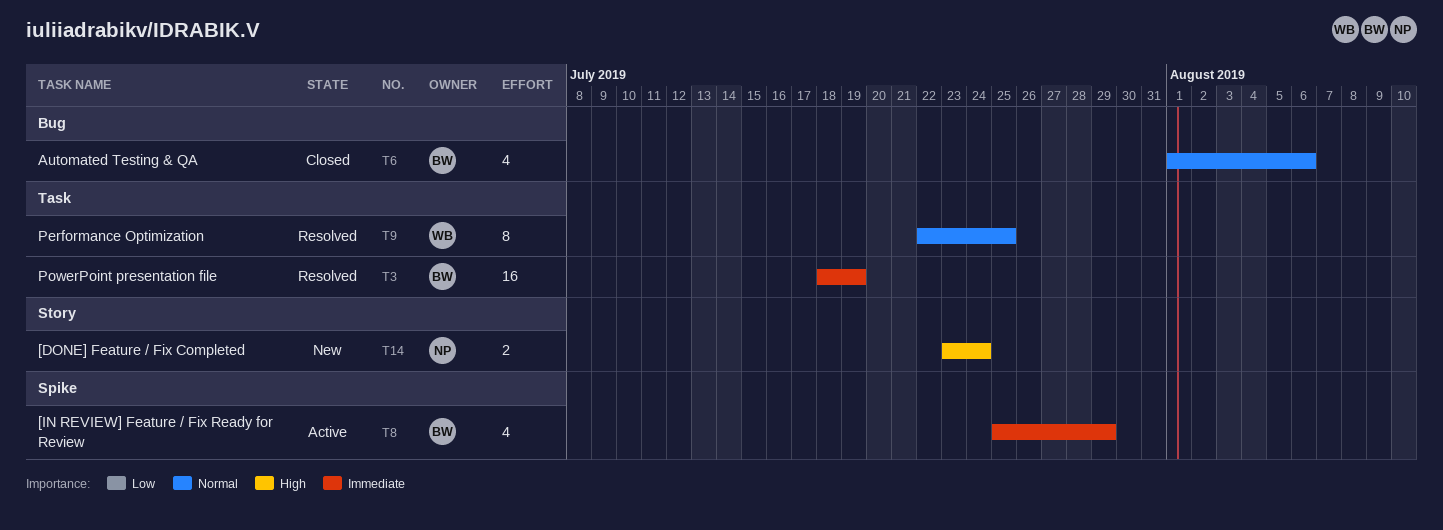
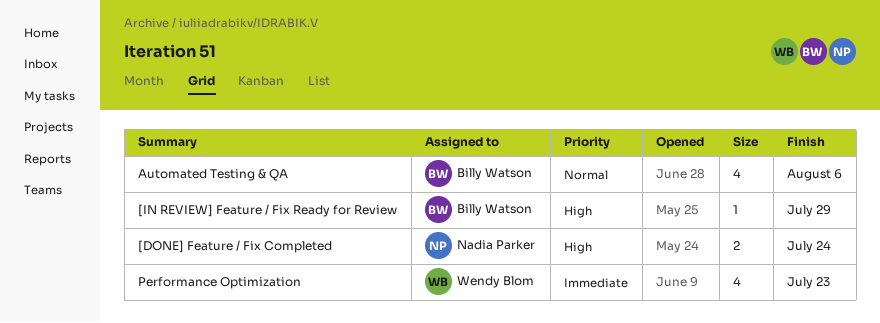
[IN REVIEW] Feature / Fix Ready for Review, priority: Immediate -> High
[IN REVIEW] Feature / Fix Ready for Review, estimate: 4 -> 1
Performance Optimization, priority: Normal -> Immediate
Performance Optimization, estimate: 8 -> 4
Performance Optimization, due: Jul 25 -> Jul 23
PowerPoint presentation file: present -> none

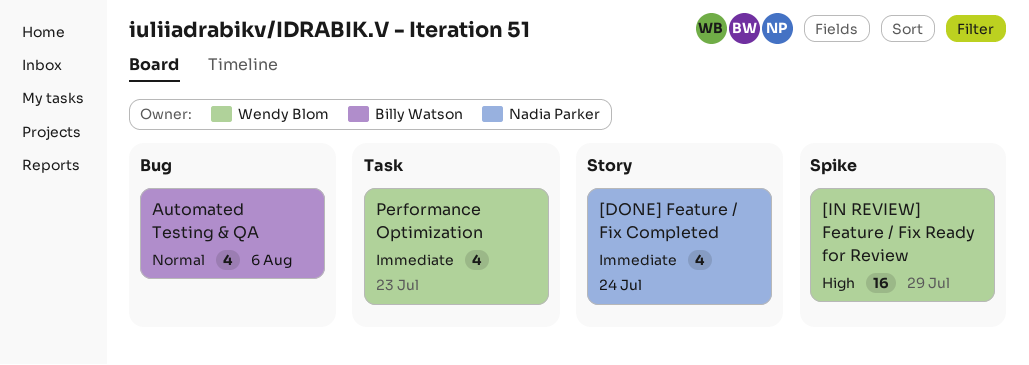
[DONE] Feature / Fix Completed, priority: High -> Immediate
[DONE] Feature / Fix Completed, estimate: 2 -> 4
[IN REVIEW] Feature / Fix Ready for Review, owner: Billy Watson -> Wendy Blom
[IN REVIEW] Feature / Fix Ready for Review, estimate: 1 -> 16

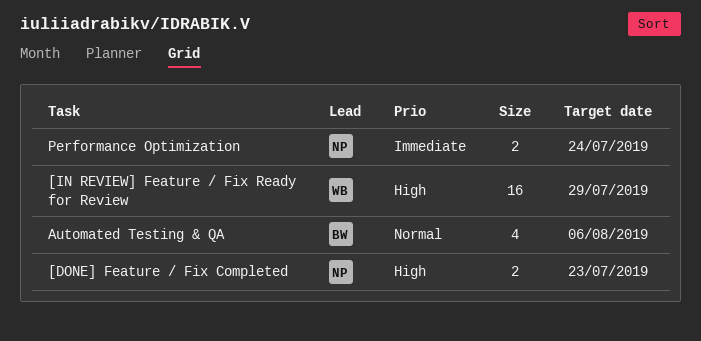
[DONE] Feature / Fix Completed, priority: Immediate -> High
[DONE] Feature / Fix Completed, estimate: 4 -> 2
[DONE] Feature / Fix Completed, due: Jul 24 -> Jul 23
Performance Optimization, owner: Wendy Blom -> Nadia Parker
Performance Optimization, estimate: 4 -> 2
Performance Optimization, due: Jul 23 -> Jul 24

